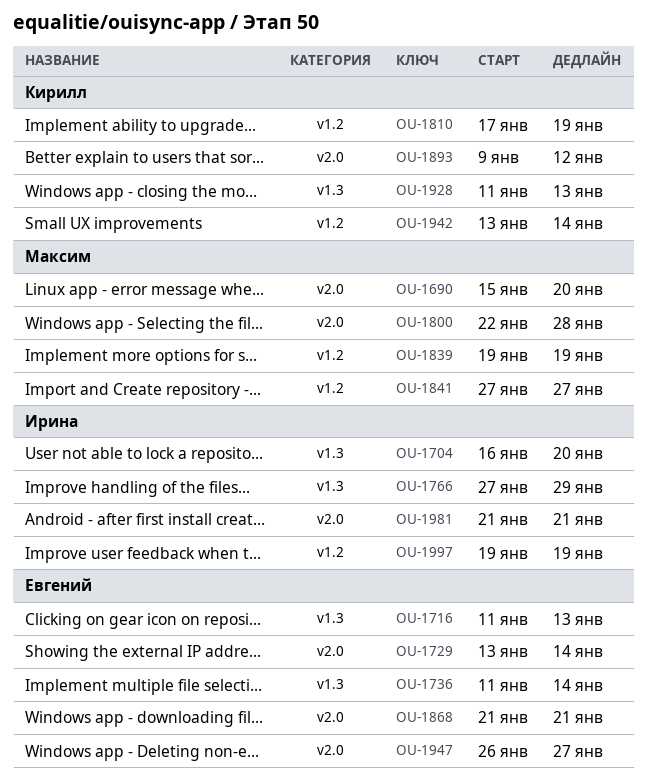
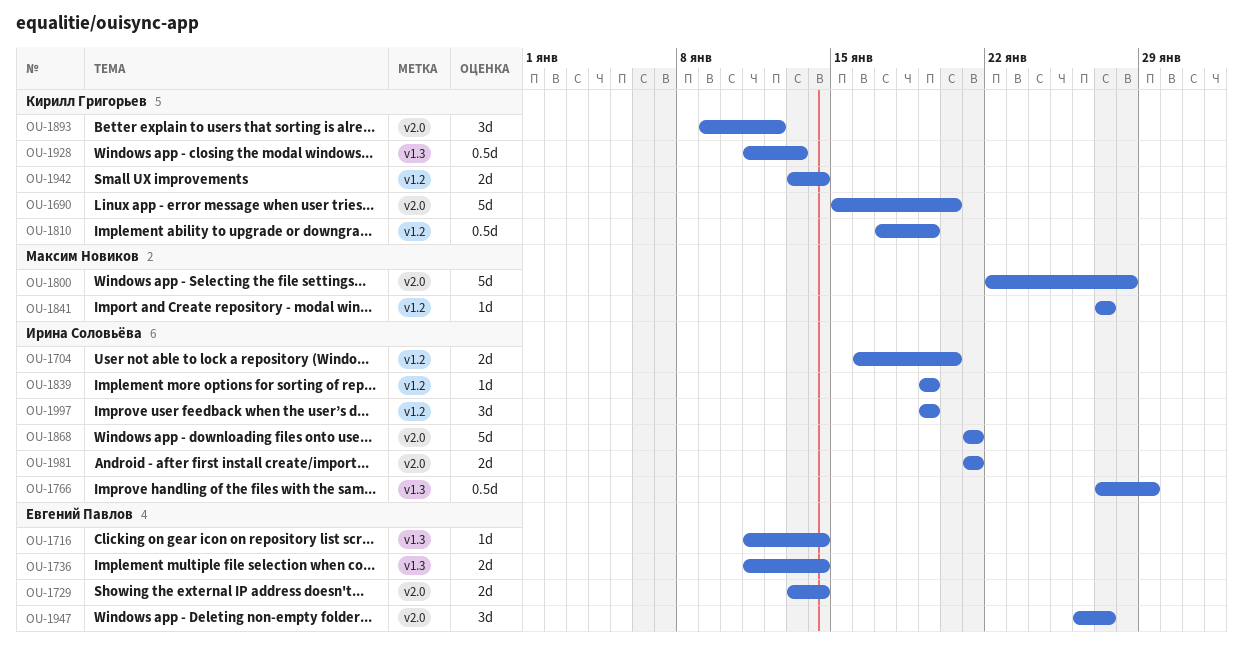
OU-1690, owner: Максим Новиков -> Кирилл Григорьев
OU-1704, label: v1.3 -> v1.2
OU-1716, due: Jan 13 -> Jan 14
OU-1839, owner: Максим Новиков -> Ирина Соловьёва
OU-1868, owner: Евгений Павлов -> Ирина Соловьёва

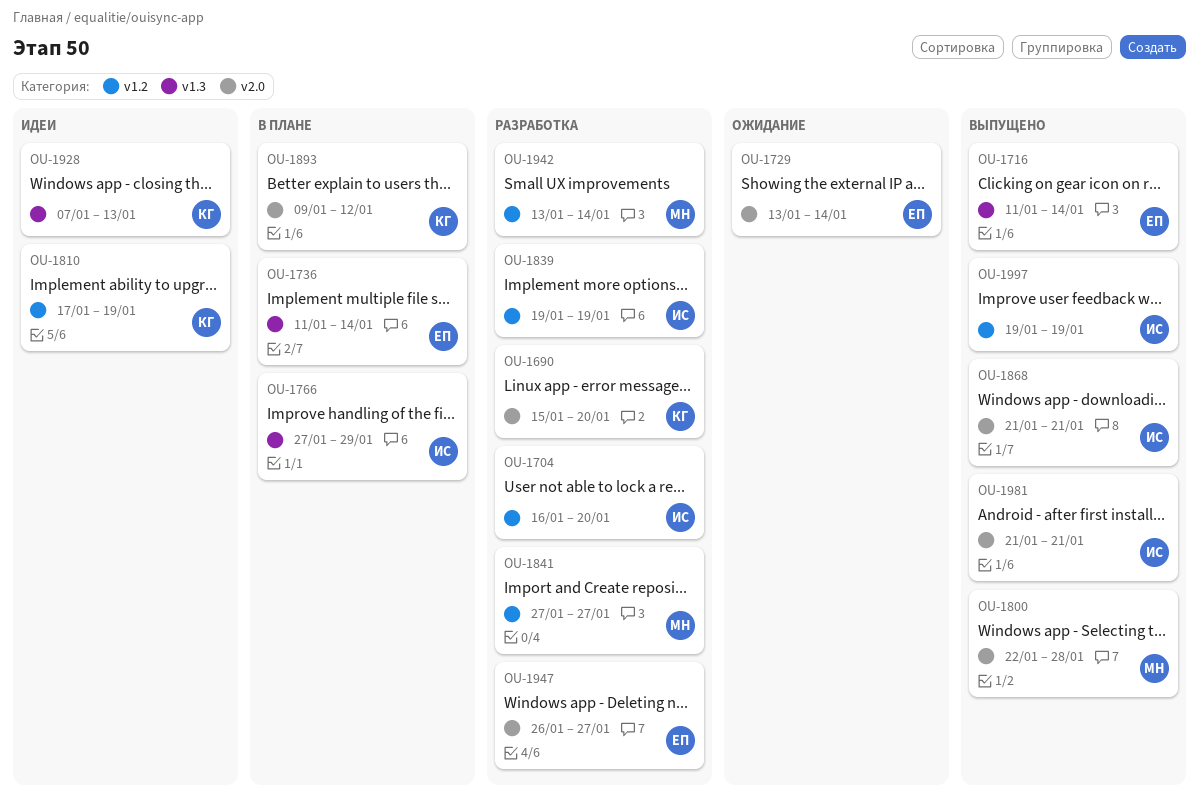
OU-1928, start: Jan 11 -> Jan 7
OU-1942, owner: Кирилл Григорьев -> Максим Новиков

